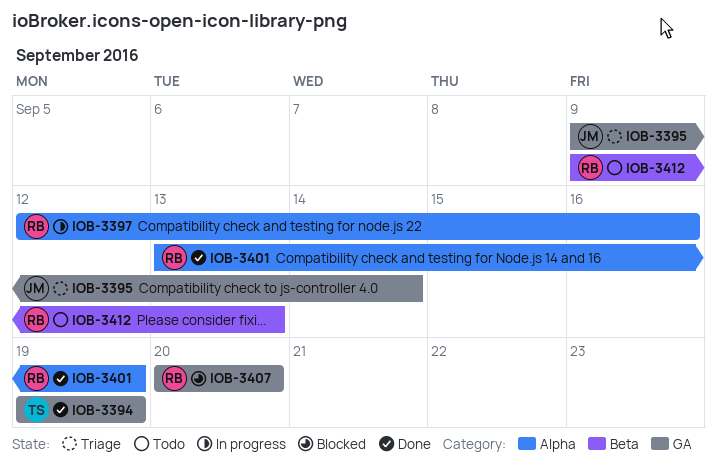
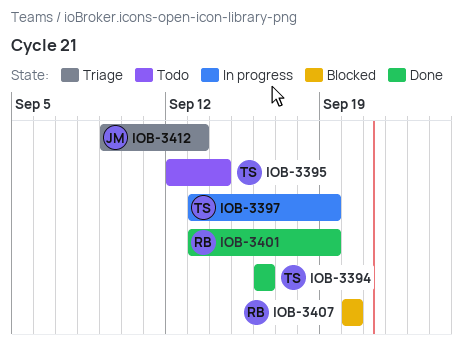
IOB-3394, start: Sep 19 -> Sep 16
IOB-3394, due: Sep 19 -> Sep 16
IOB-3395, status: Triage -> Todo
IOB-3395, owner: JM -> TS
IOB-3395, start: Sep 9 -> Sep 12
IOB-3397, owner: RB -> TS
IOB-3397, start: Sep 12 -> Sep 13
IOB-3397, due: Sep 16 -> Sep 19
IOB-3412, status: Todo -> Triage
IOB-3412, owner: RB -> JM

